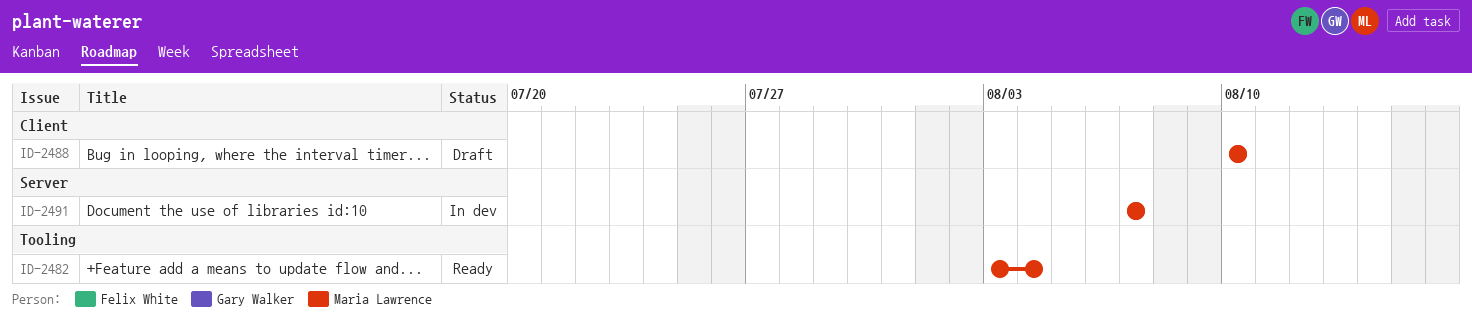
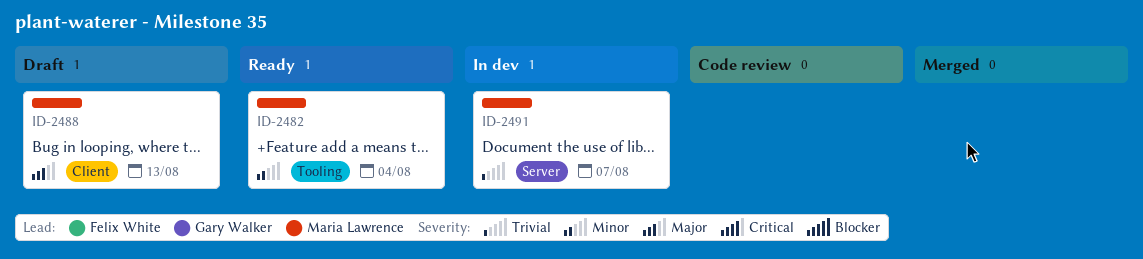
ID-2488, due: Aug 10 -> Aug 13

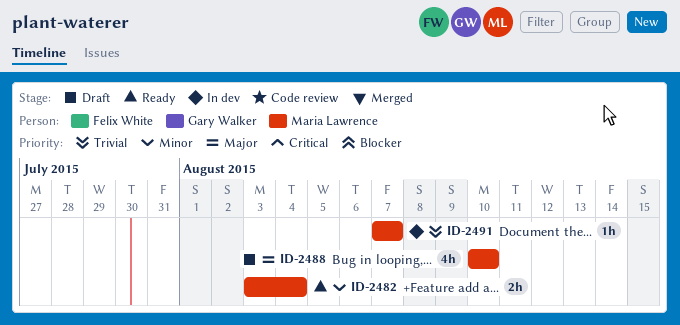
ID-2488, due: Aug 13 -> Aug 10

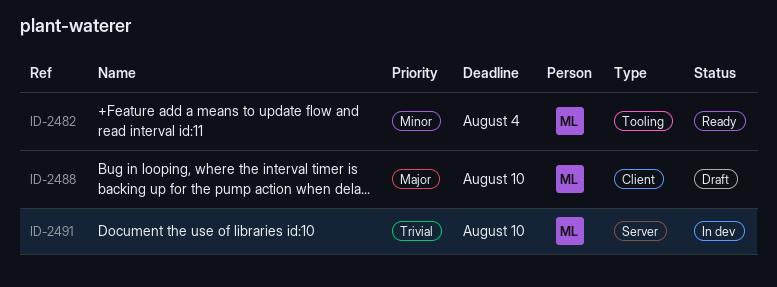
ID-2491, due: Aug 7 -> Aug 10

